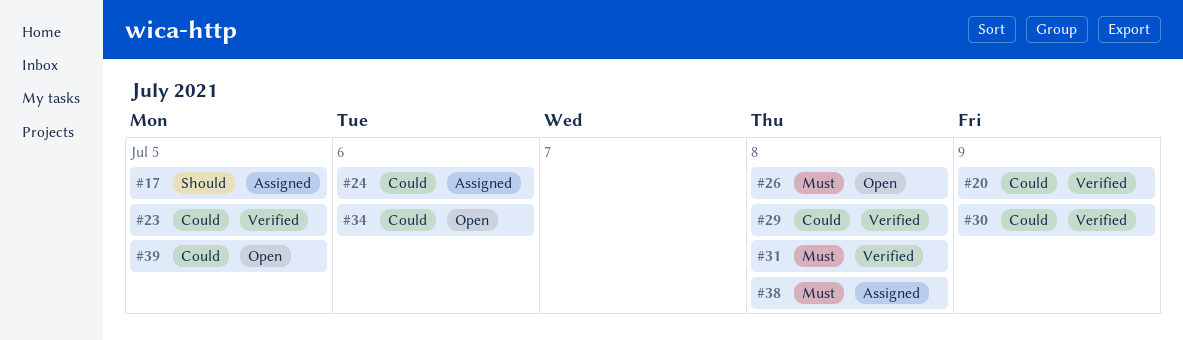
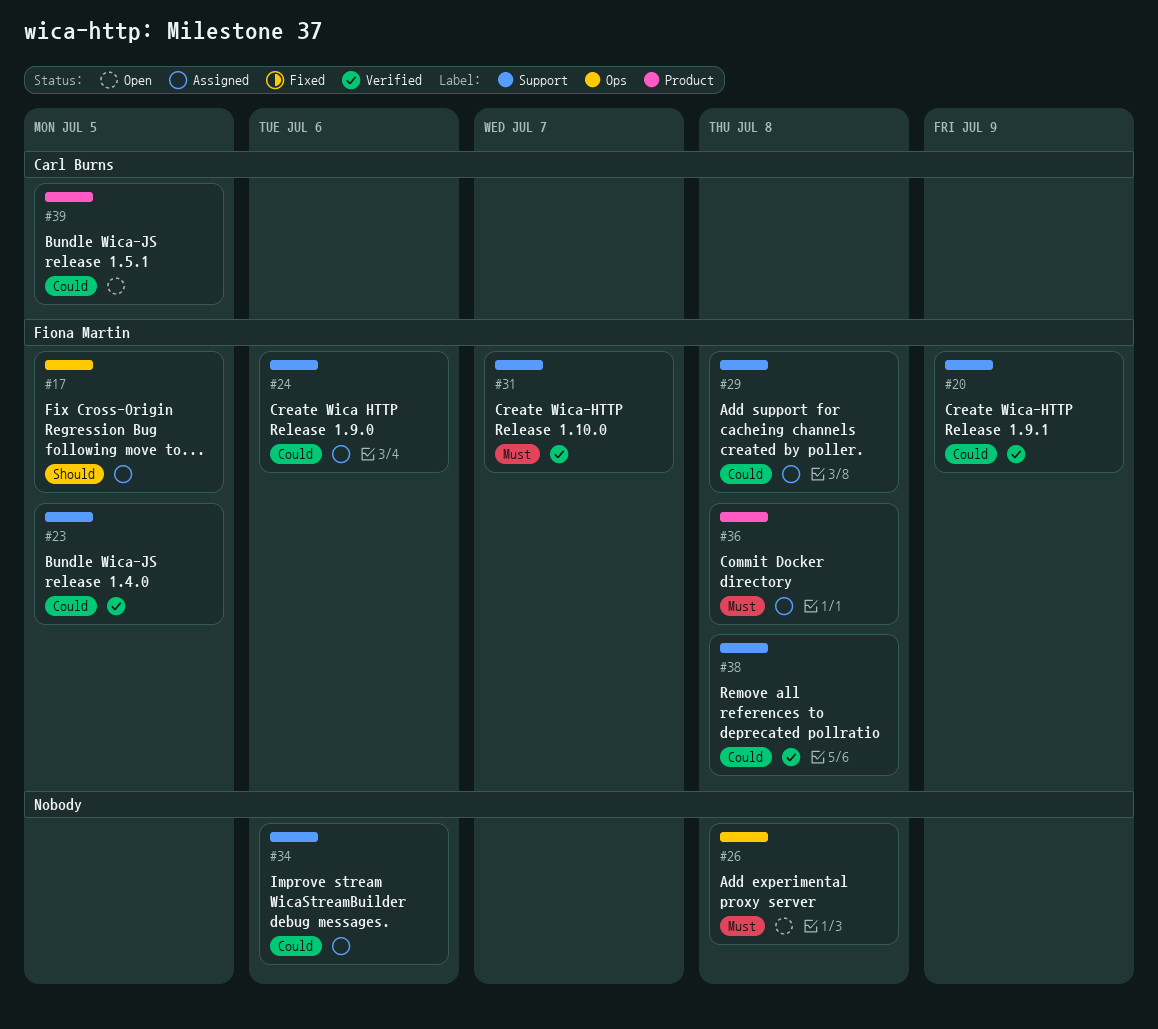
#29, status: Verified -> Assigned
#30: present -> none
#31, due: Jul 8 -> Jul 7
#34, status: Open -> Assigned
#36: none -> present
#38, status: Assigned -> Verified
#38, priority: Must -> Could

